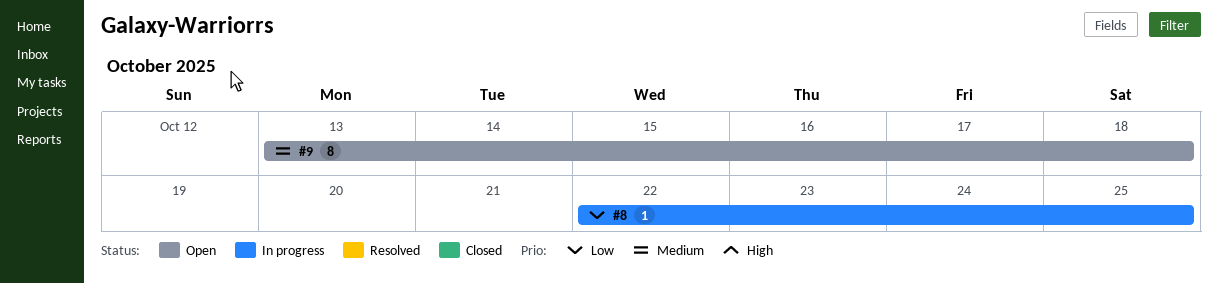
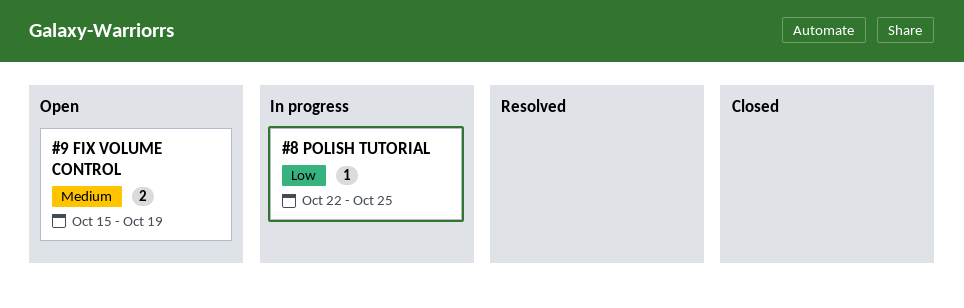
#9, estimate: 8 -> 2
#9, start: Oct 13 -> Oct 15
#9, due: Oct 18 -> Oct 19

